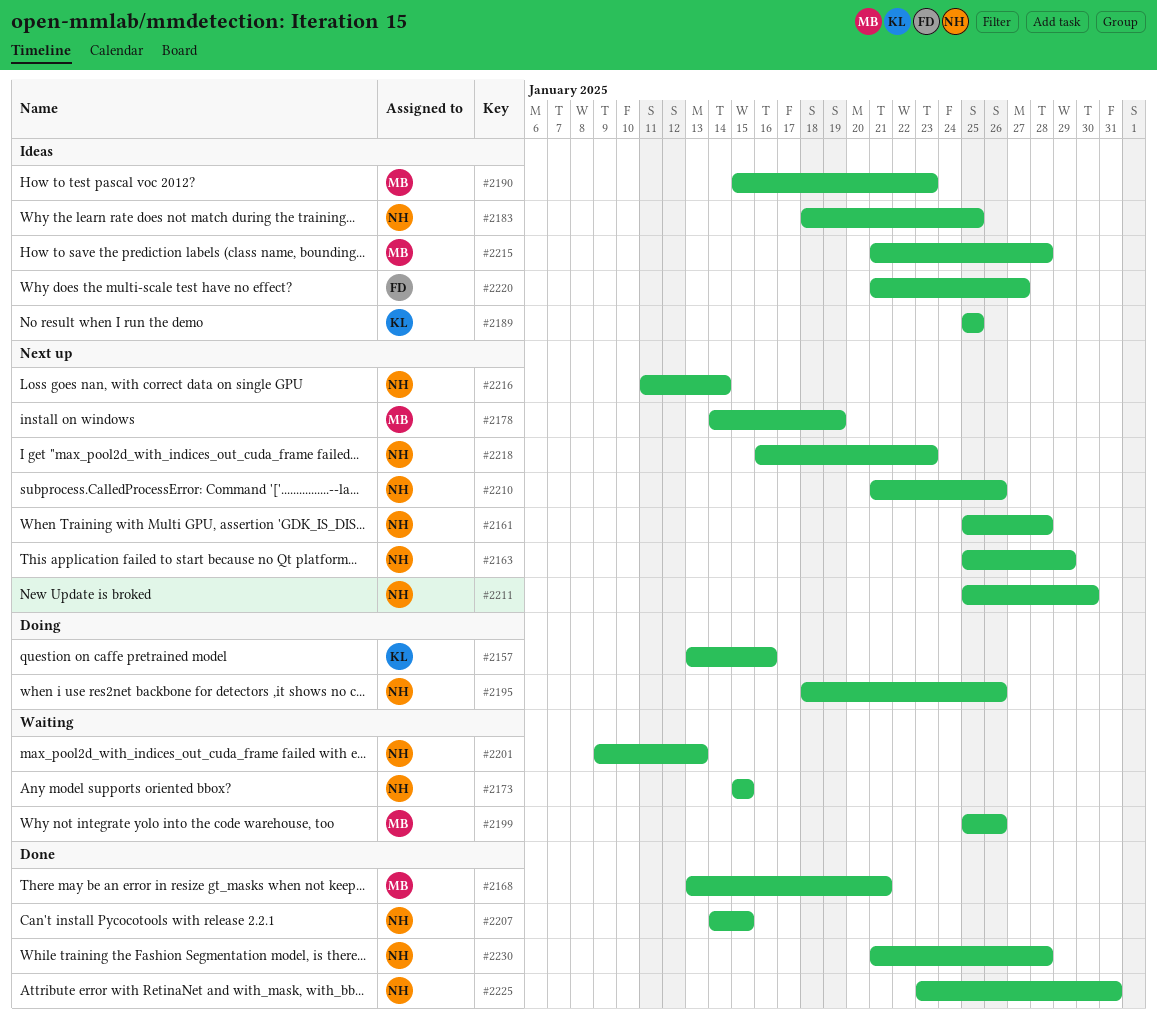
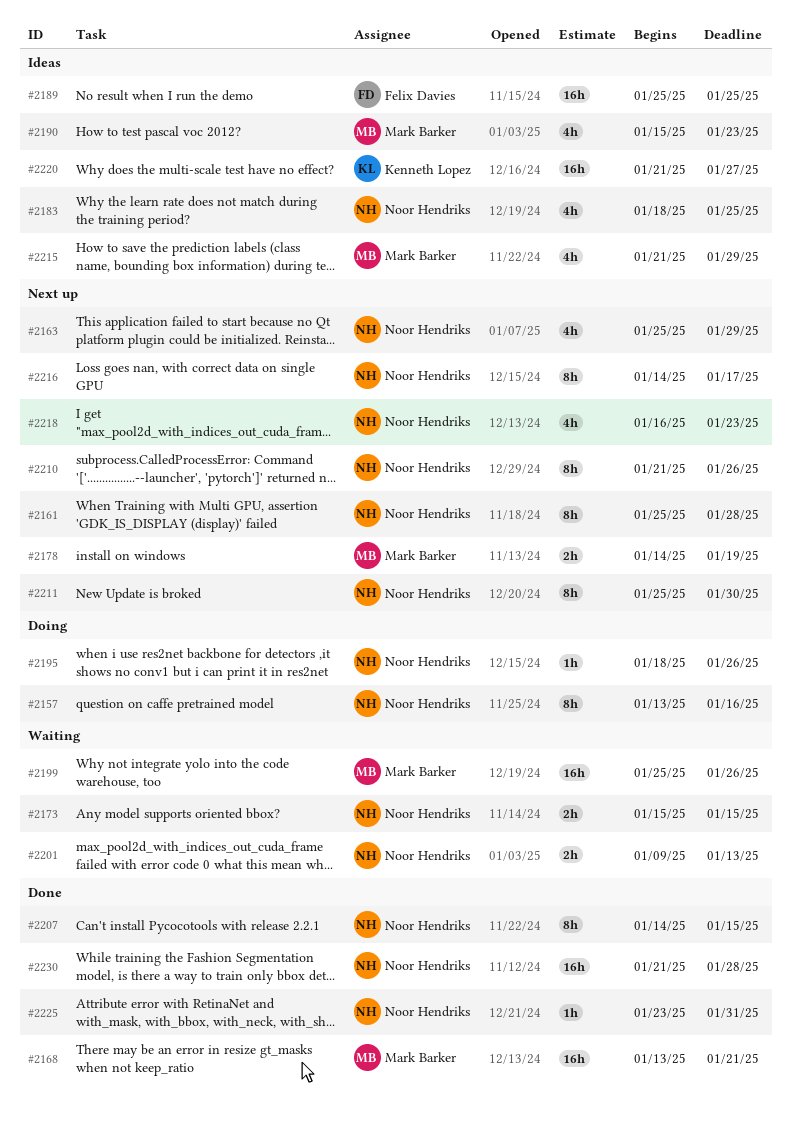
#2157, owner: Kenneth Lopez -> Noor Hendriks
#2189, owner: Kenneth Lopez -> Felix Davies
#2215, due: Jan 28 -> Jan 29
#2216, start: Jan 11 -> Jan 14
#2216, due: Jan 14 -> Jan 17
#2220, owner: Felix Davies -> Kenneth Lopez

